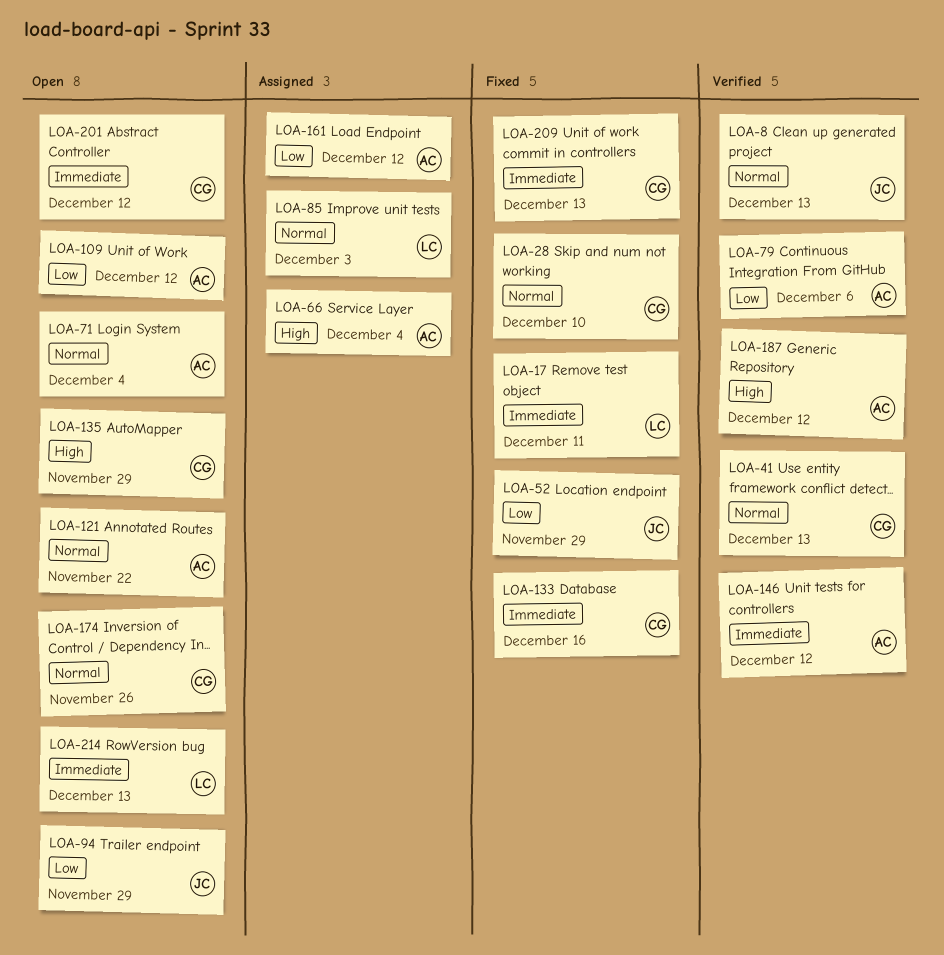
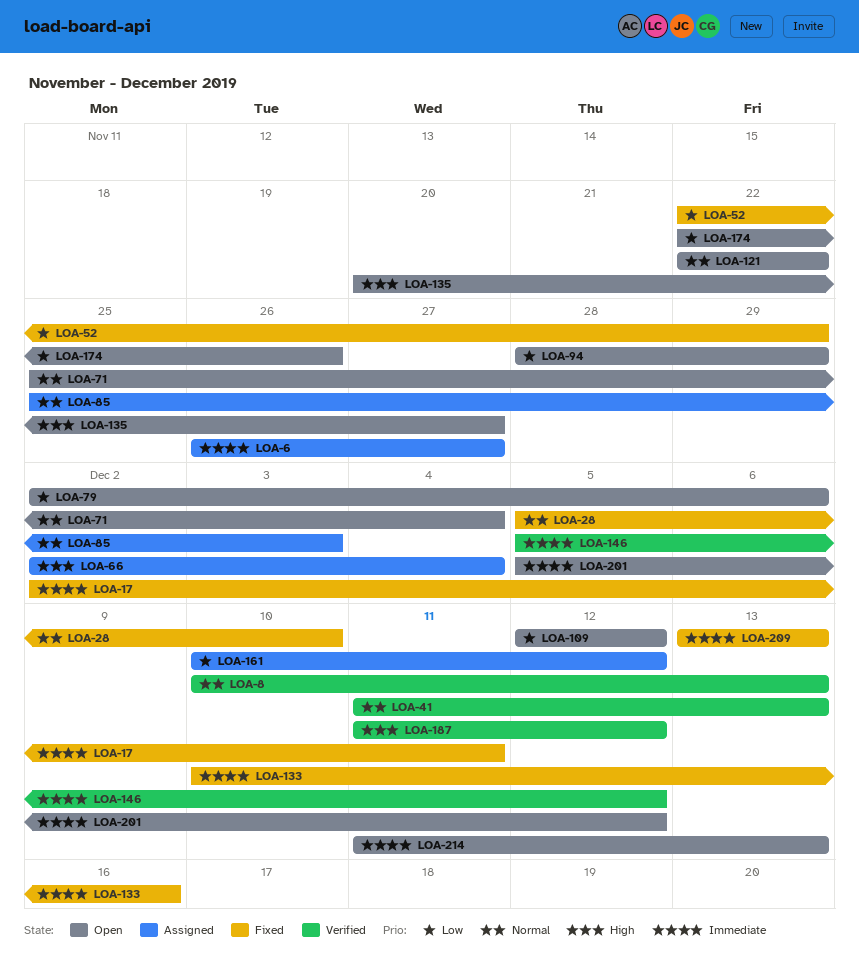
LOA-6: none -> present
LOA-79, status: Verified -> Open
LOA-135, due: Nov 29 -> Nov 27
LOA-174, priority: Normal -> Low

